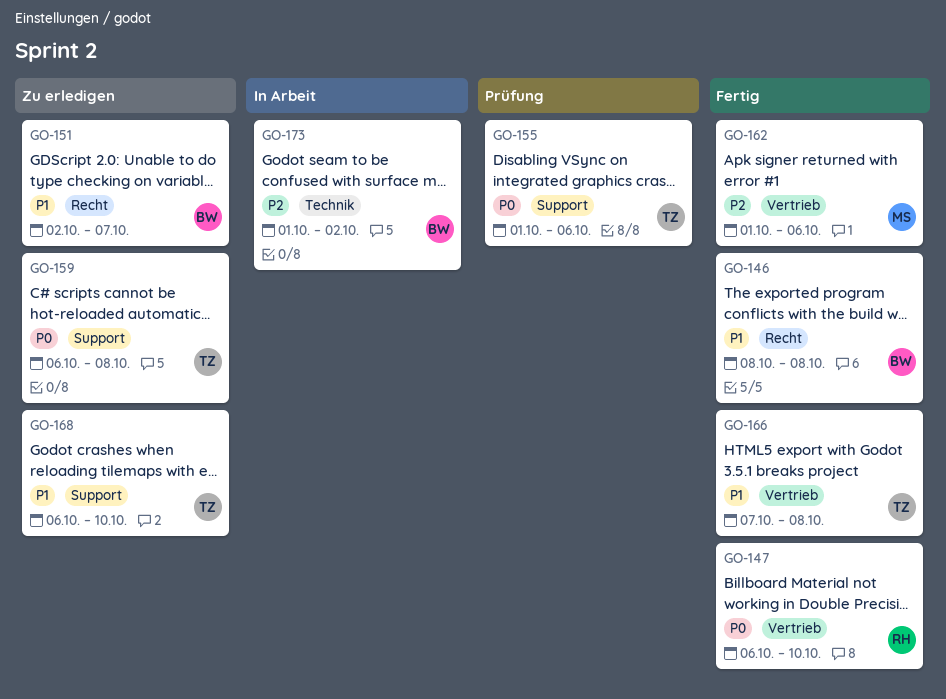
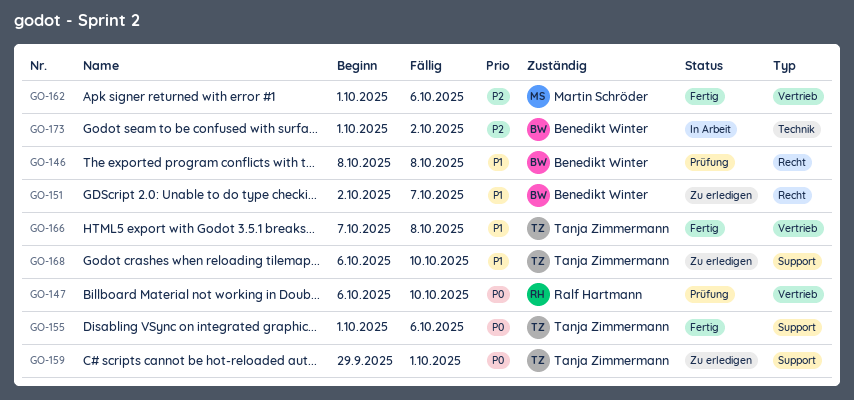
GO-146, status: Fertig -> Prüfung
GO-147, status: Fertig -> Prüfung
GO-155, status: Prüfung -> Fertig
GO-159, start: Oct 6 -> Sep 29
GO-159, due: Oct 8 -> Oct 1

